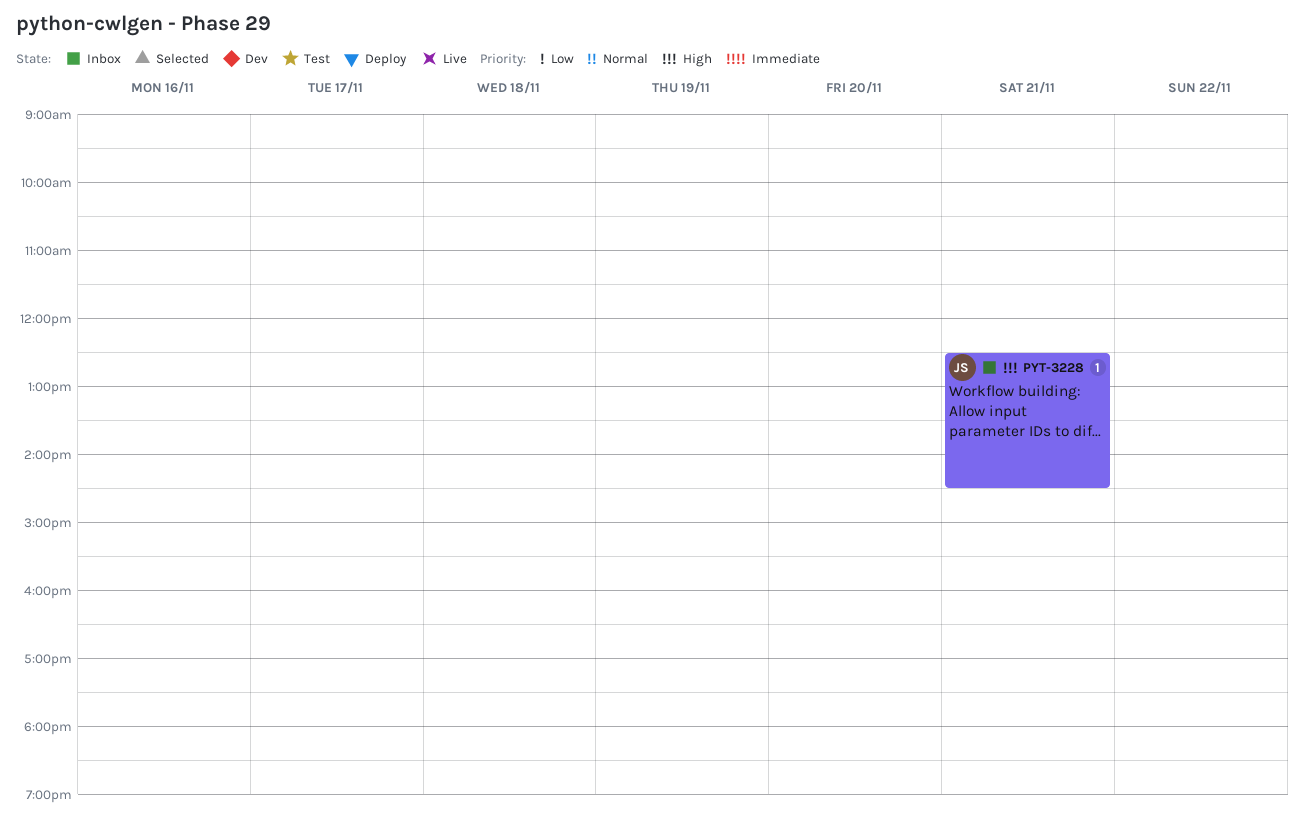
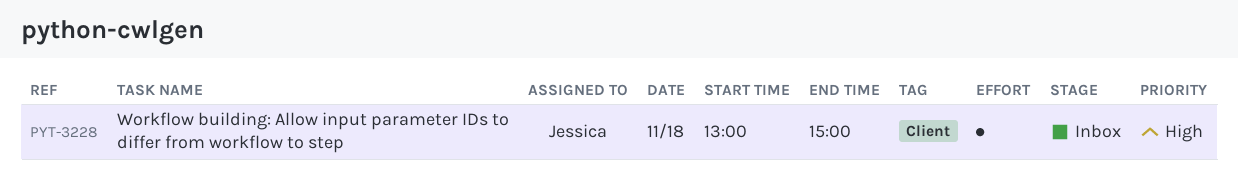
PYT-3228, day: Nov 21 -> Nov 18
PYT-3228, begins: 12:30 -> 13:00
PYT-3228, ends: 14:30 -> 15:00

